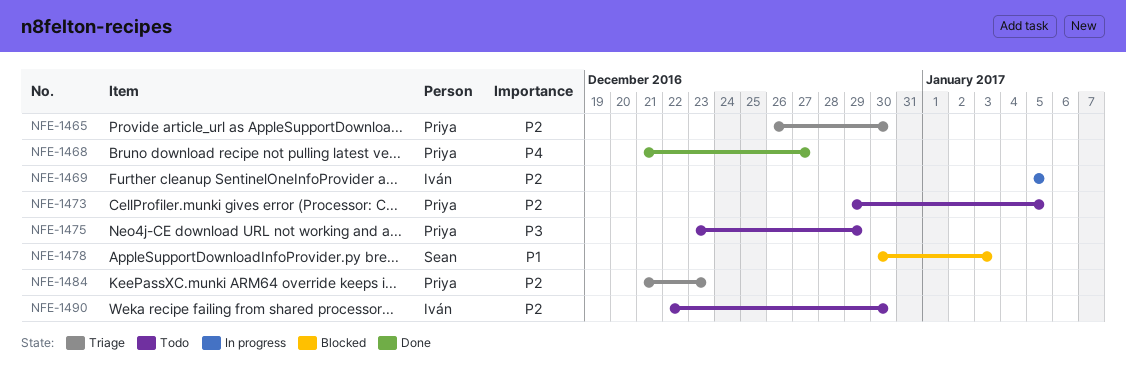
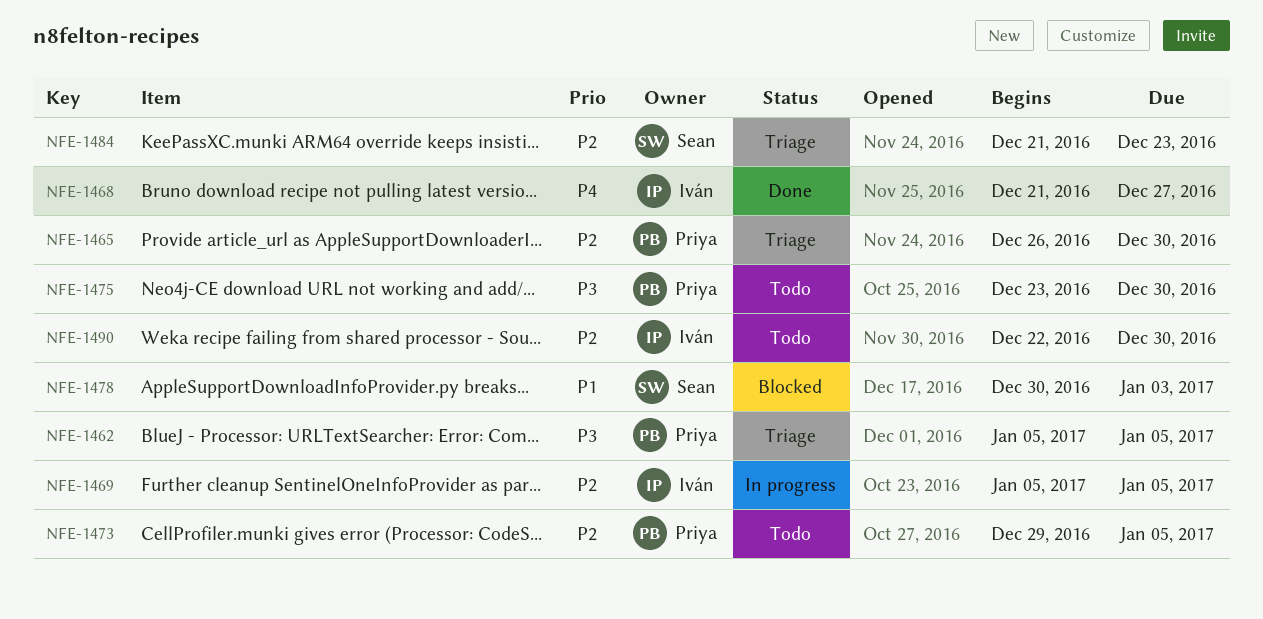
NFE-1462: none -> present
NFE-1468, owner: Priya -> Iván
NFE-1475, due: Dec 29 -> Dec 30
NFE-1484, owner: Priya -> Sean

